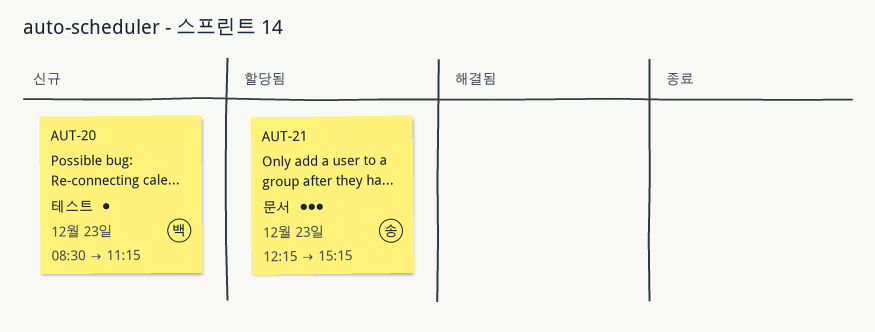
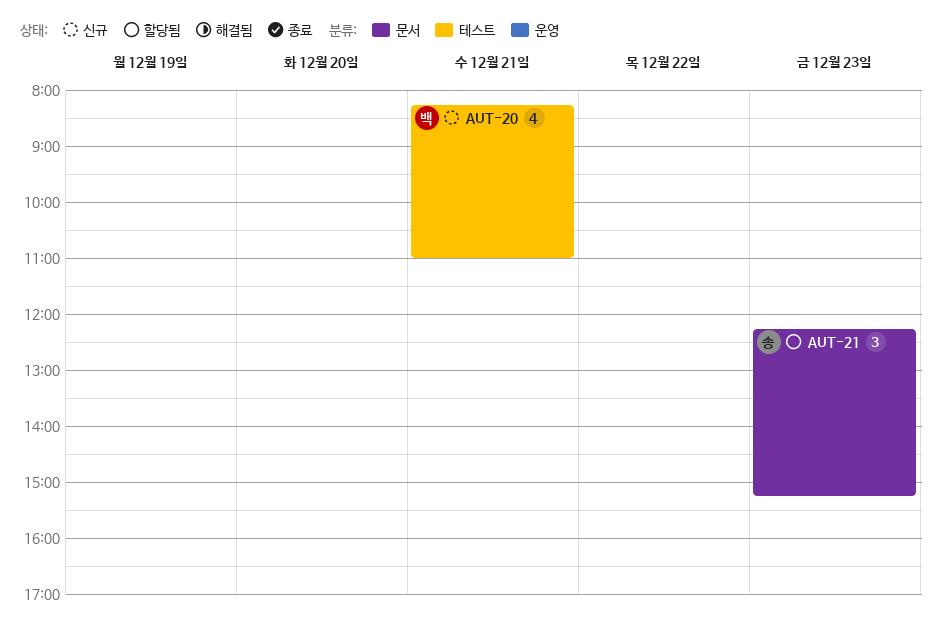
AUT-20, estimate: 1 -> 4
AUT-20, day: Dec 23 -> Dec 21
AUT-20, begins: 08:30 -> 08:15
AUT-20, ends: 11:15 -> 11:00

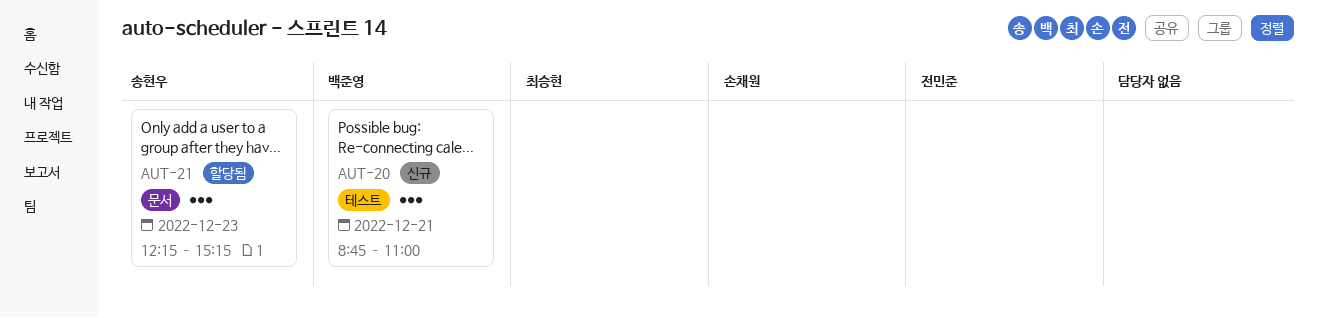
AUT-20, estimate: 4 -> 3
AUT-20, begins: 08:15 -> 08:45

